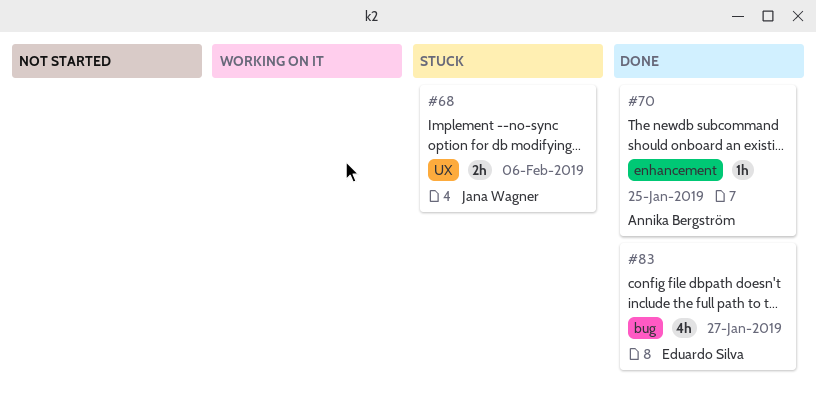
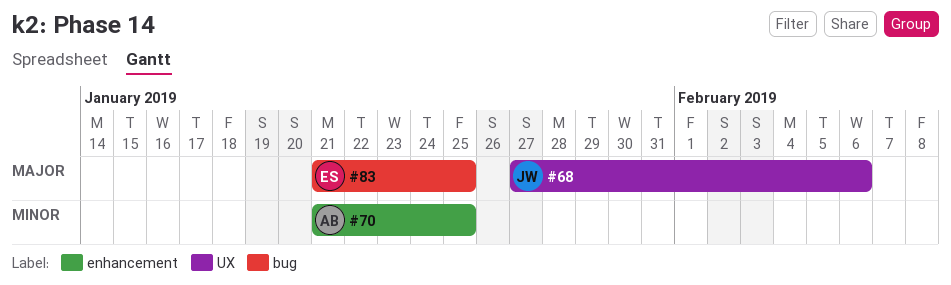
#83, due: Jan 27 -> Jan 25

